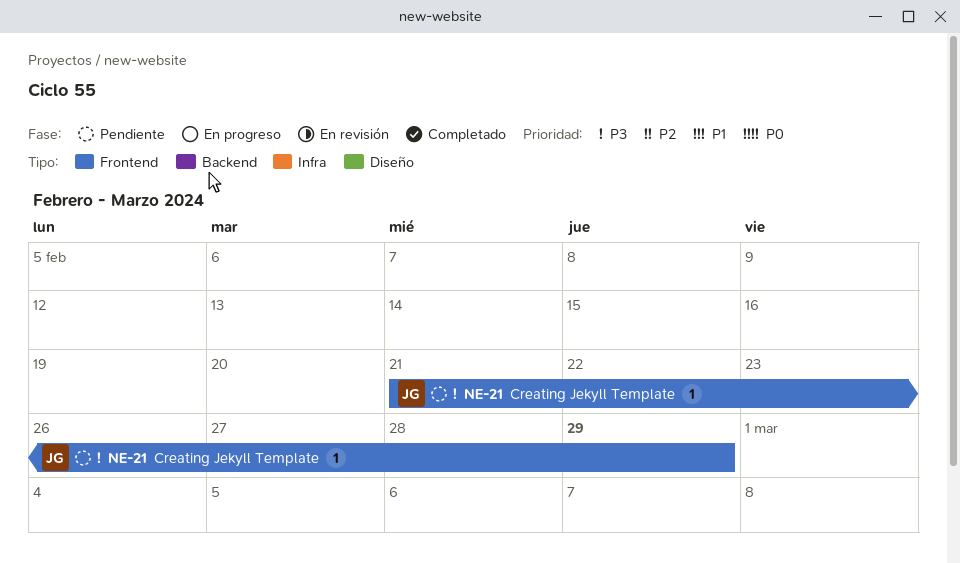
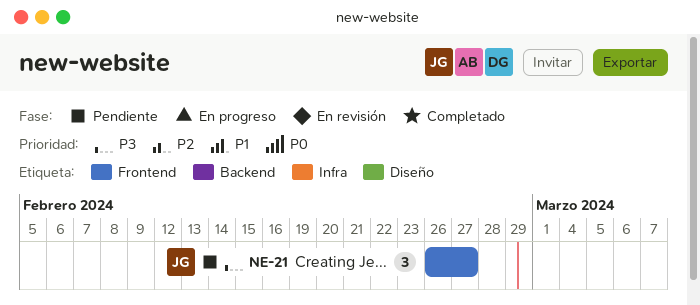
NE-21, estimate: 1 -> 3
NE-21, start: Feb 21 -> Feb 26
NE-21, due: Feb 29 -> Feb 27

